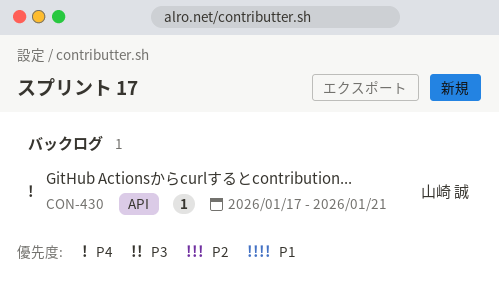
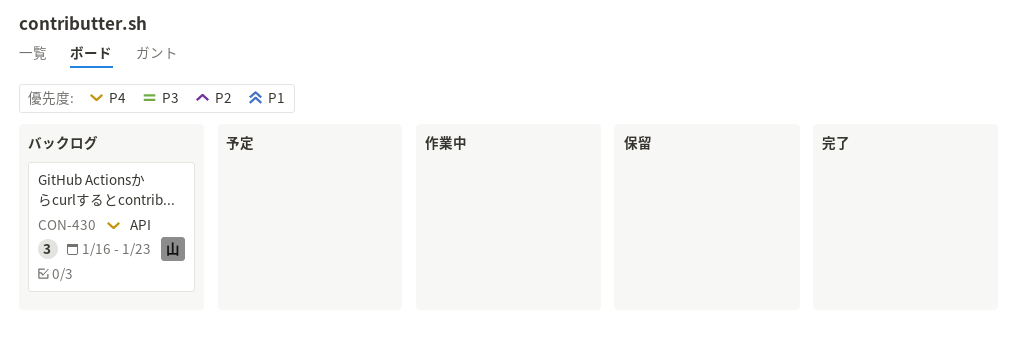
CON-430, estimate: 1 -> 3
CON-430, start: Jan 17 -> Jan 16
CON-430, due: Jan 21 -> Jan 23

